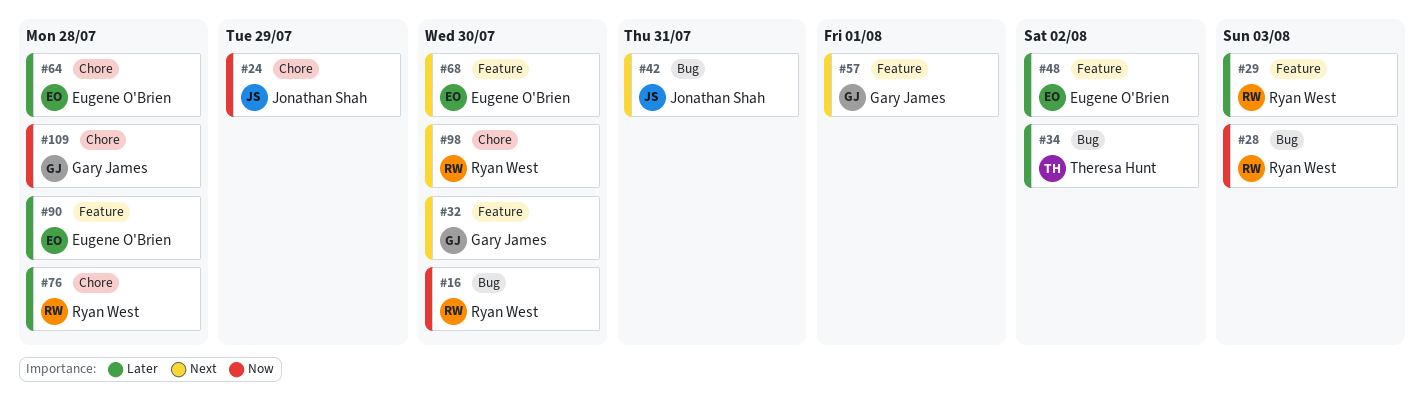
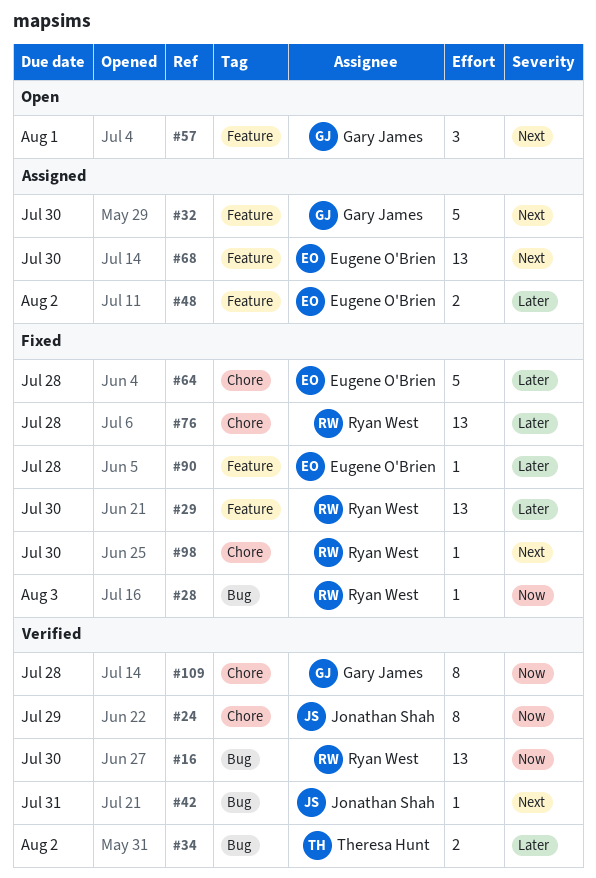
#29, due: Aug 3 -> Jul 30

